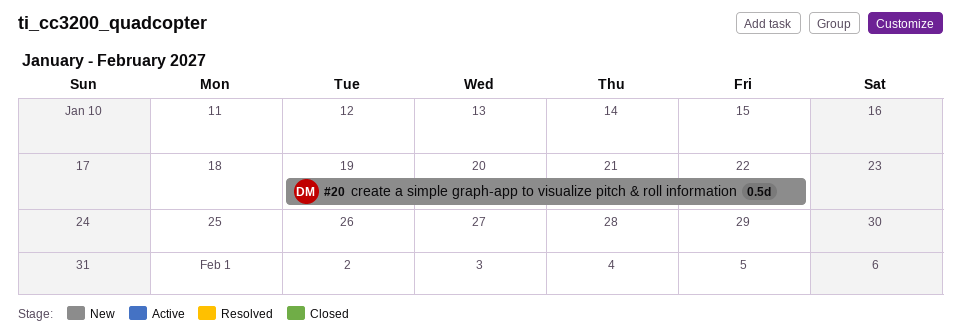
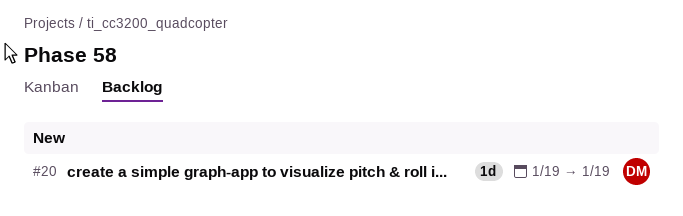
#20, estimate: 0.5d -> 1d
#20, due: Jan 22 -> Jan 19

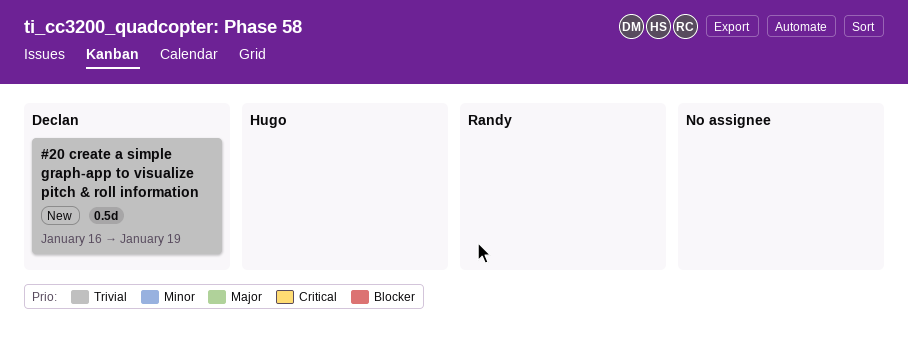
#20, estimate: 1d -> 0.5d
#20, start: Jan 19 -> Jan 16

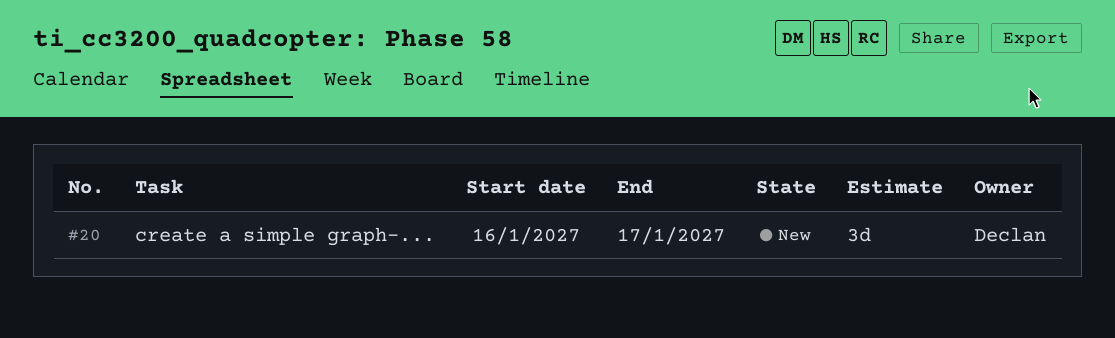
#20, estimate: 0.5d -> 3d
#20, due: Jan 19 -> Jan 17

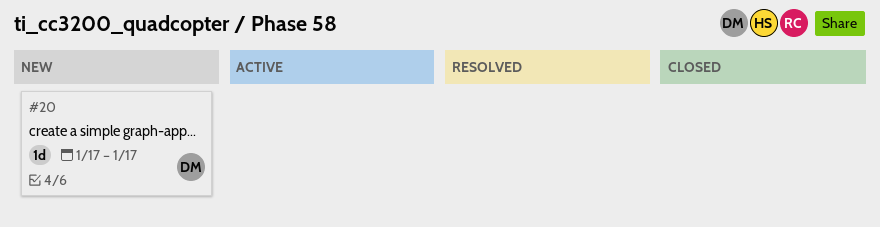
#20, estimate: 3d -> 1d
#20, start: Jan 16 -> Jan 17

